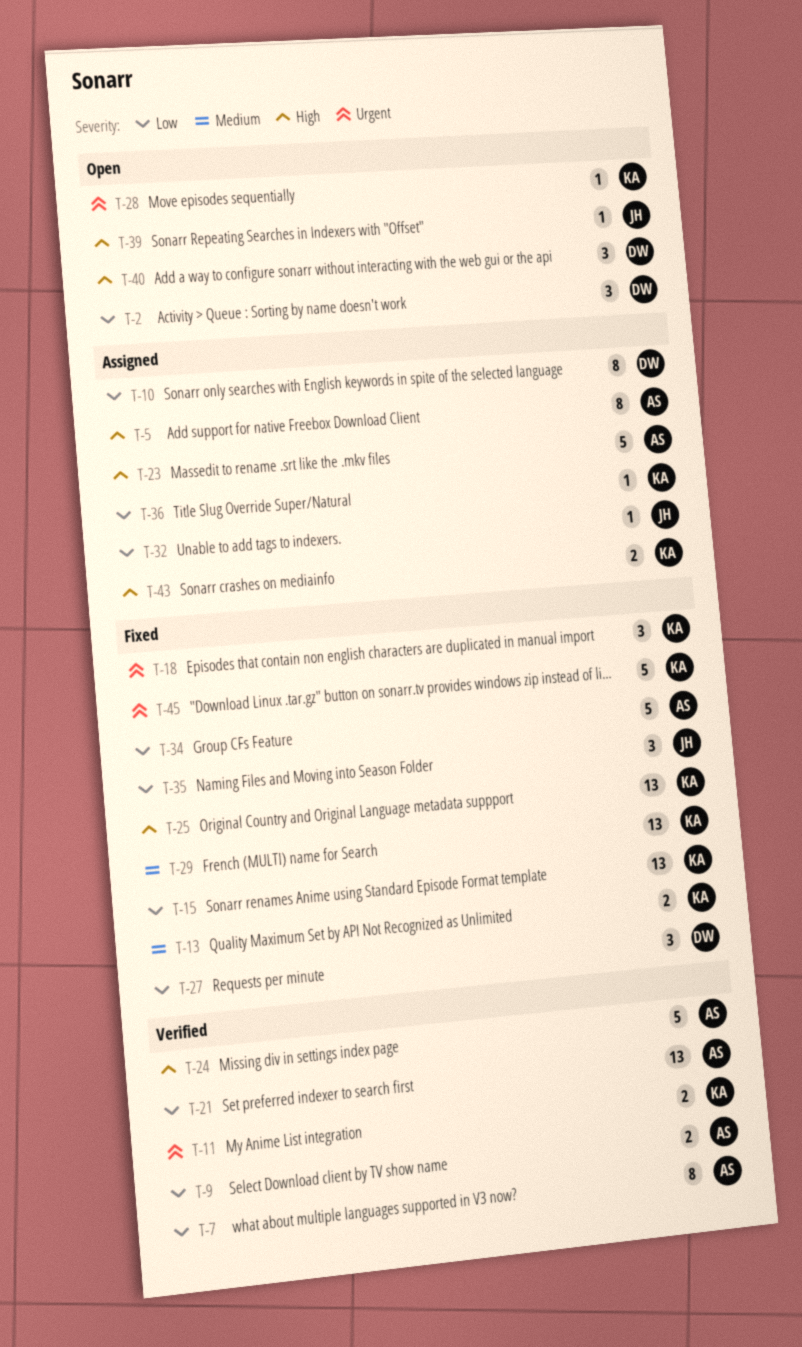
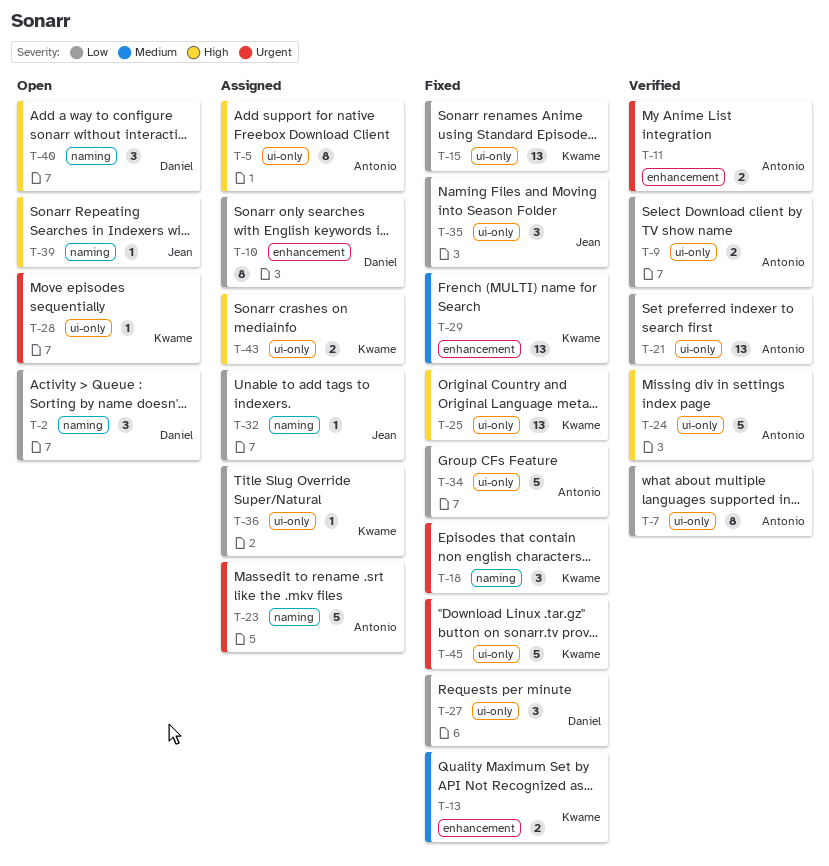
T-11, owner: Kwame -> Antonio
T-23, priority: High -> Urgent

